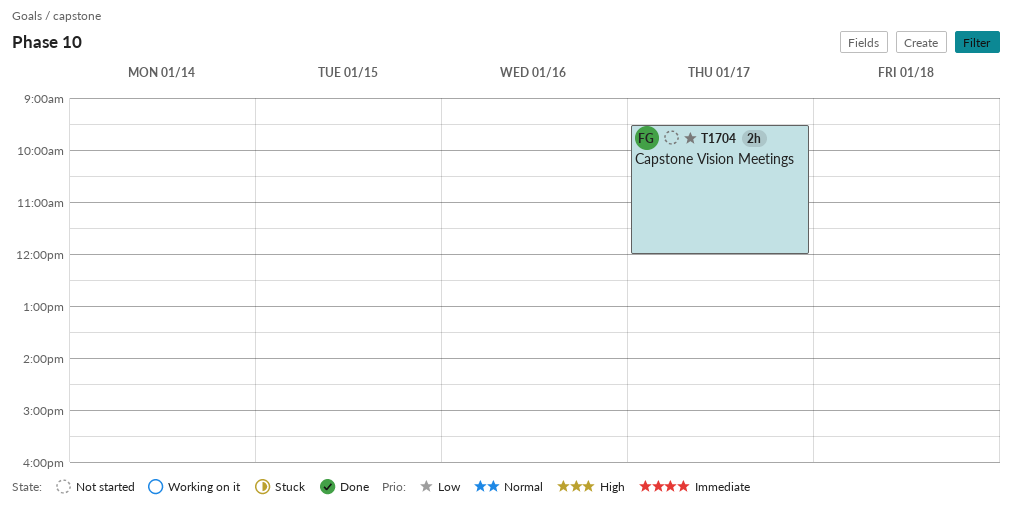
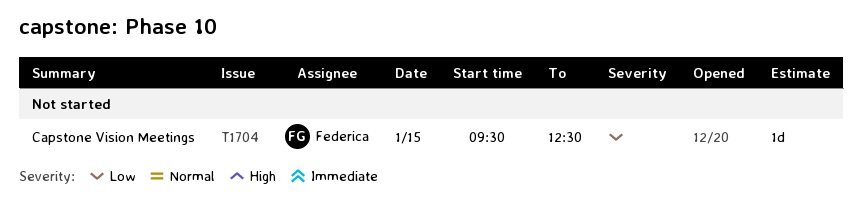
T1704, estimate: 2h -> 1d
T1704, day: Jan 17 -> Jan 15
T1704, ends: 12:00 -> 12:30

